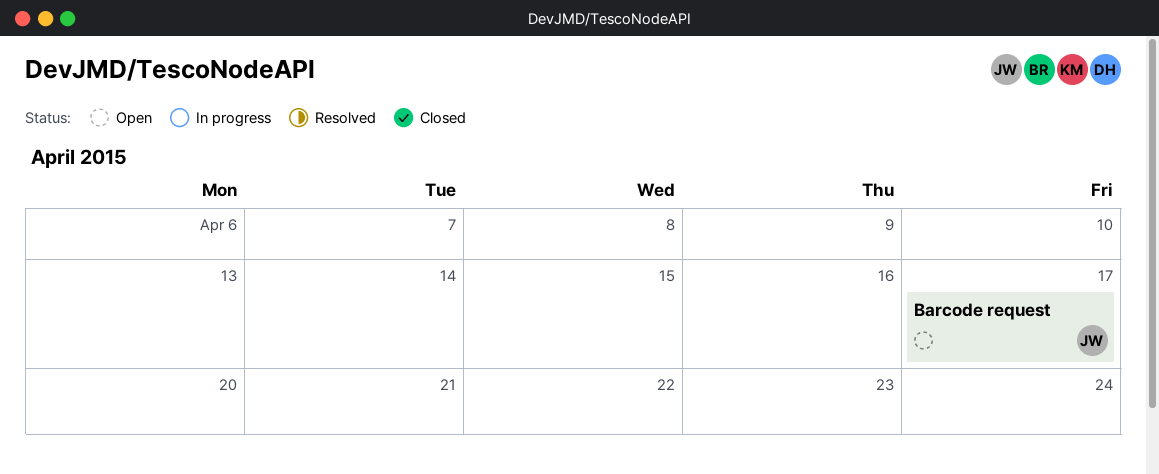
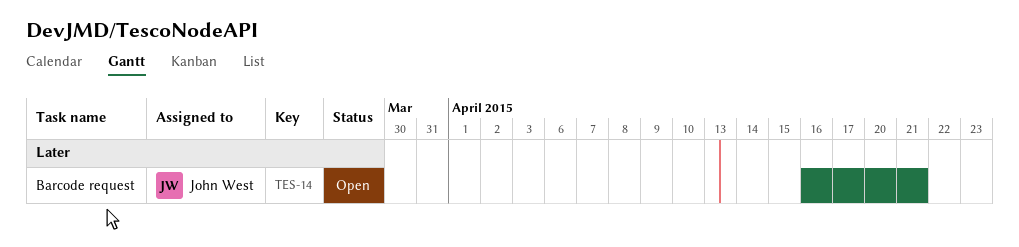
Barcode request, due: Apr 17 -> Apr 21

